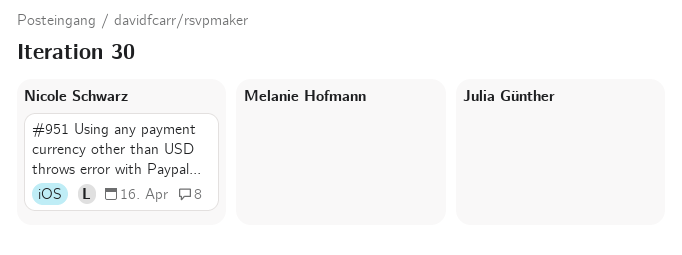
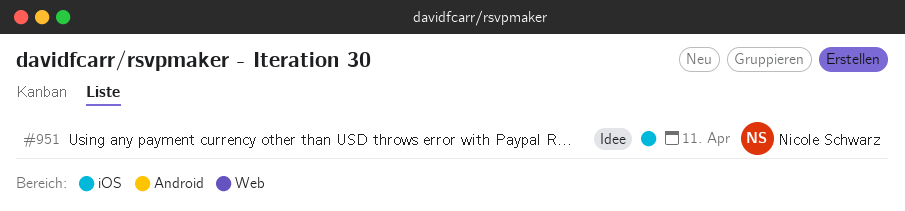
#951, due: Apr 16 -> Apr 11

